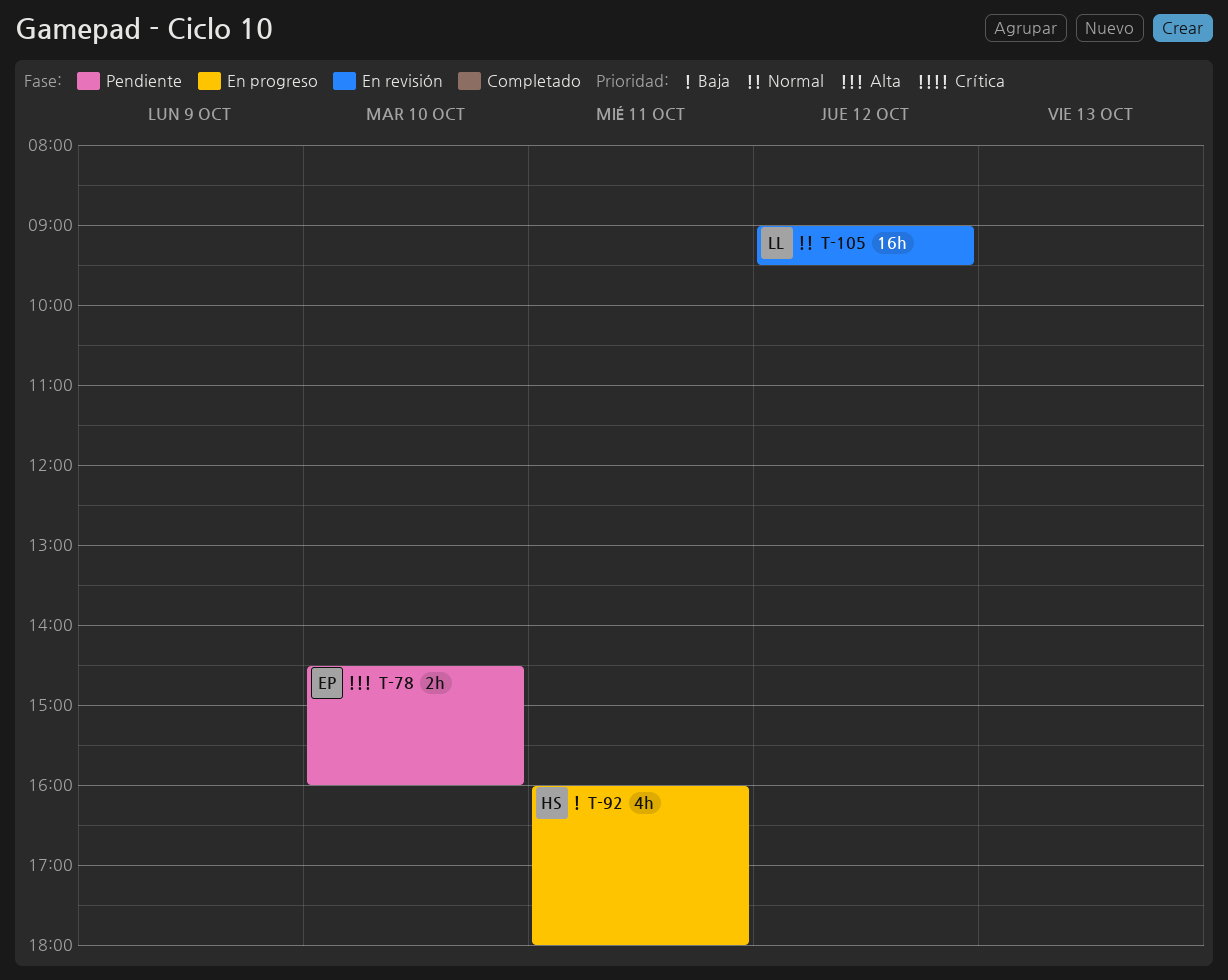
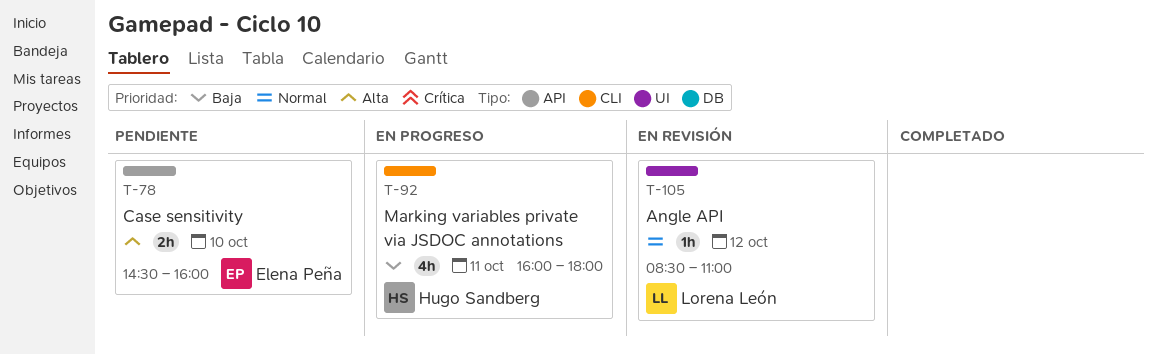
T-105, estimate: 16h -> 1h
T-105, begins: 09:00 -> 08:30
T-105, ends: 09:30 -> 11:00

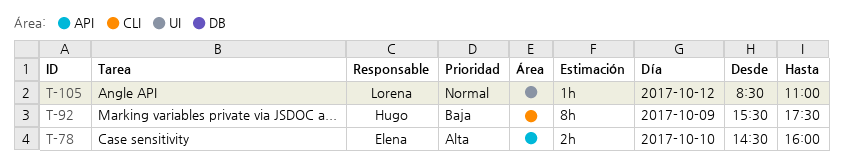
T-92, estimate: 4h -> 8h
T-92, day: Oct 11 -> Oct 9
T-92, begins: 16:00 -> 15:30
T-92, ends: 18:00 -> 17:30

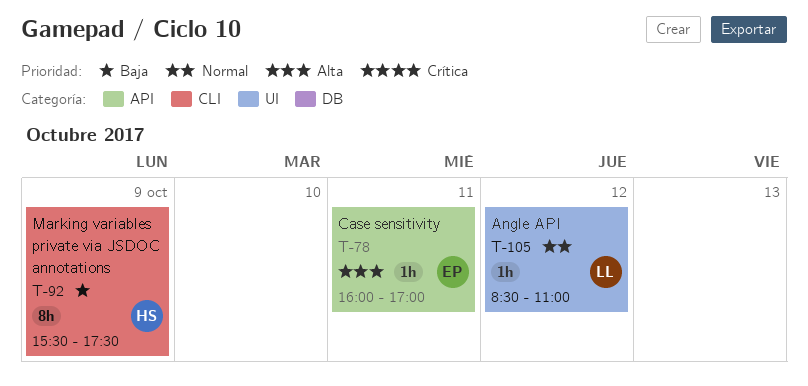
T-78, estimate: 2h -> 1h
T-78, day: Oct 10 -> Oct 11
T-78, begins: 14:30 -> 16:00
T-78, ends: 16:00 -> 17:00

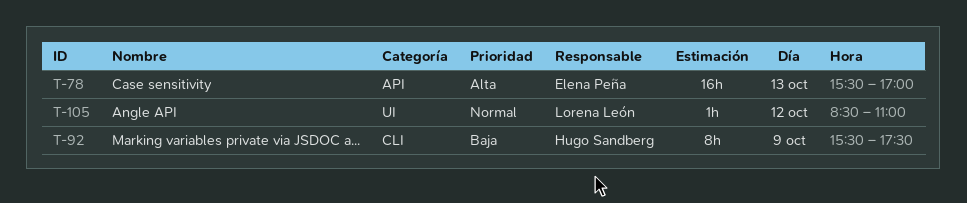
T-78, estimate: 1h -> 16h
T-78, day: Oct 11 -> Oct 13
T-78, begins: 16:00 -> 15:30

